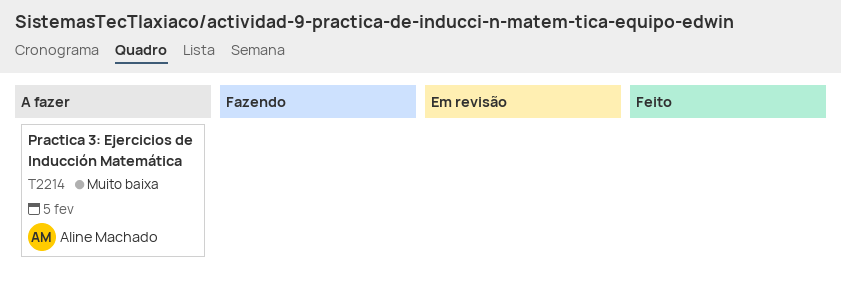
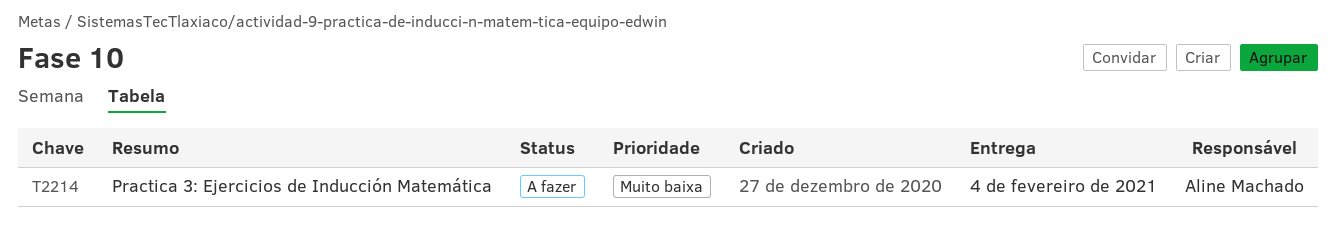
T2214, due: Feb 5 -> Feb 4

